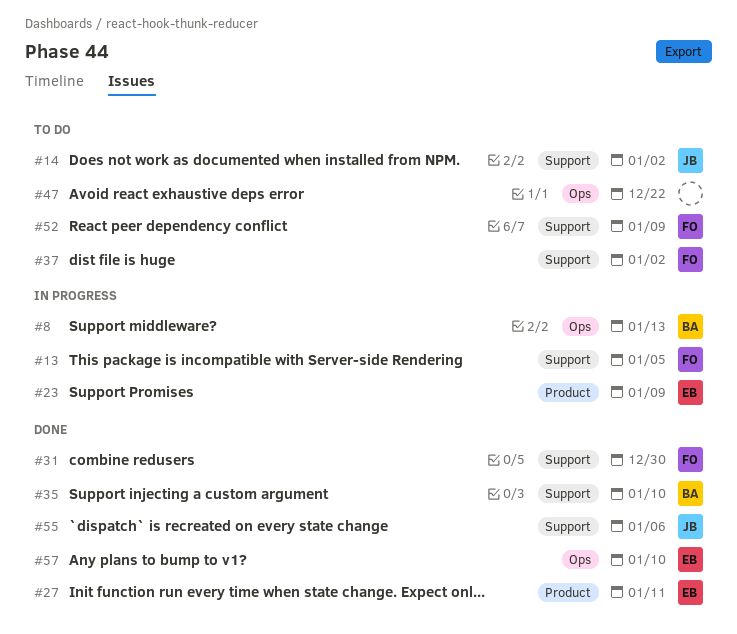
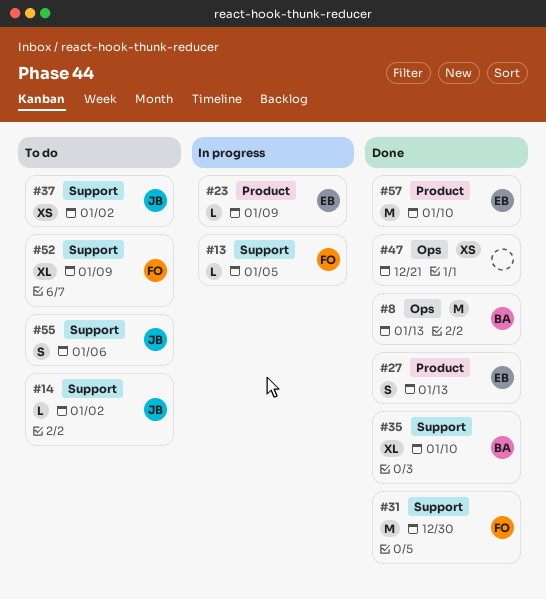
#8, status: In progress -> Done
#27, due: Jan 11 -> Jan 13
#37, owner: FO -> JB
#47, status: To do -> Done
#47, due: Dec 22 -> Dec 21
#55, status: Done -> To do
#57, label: Ops -> Product

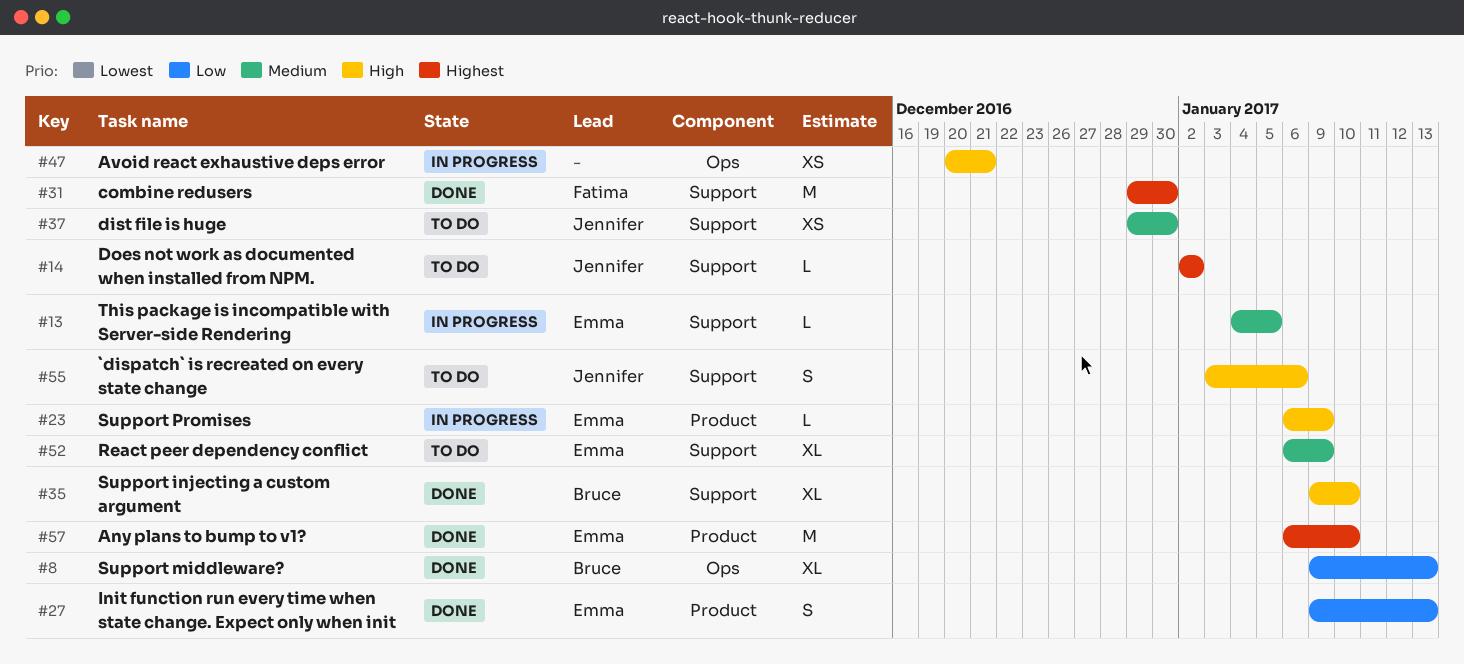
#8, estimate: M -> XL
#13, owner: Fatima -> Emma
#37, due: Jan 2 -> Dec 30
#47, status: Done -> In progress
#52, owner: Fatima -> Emma

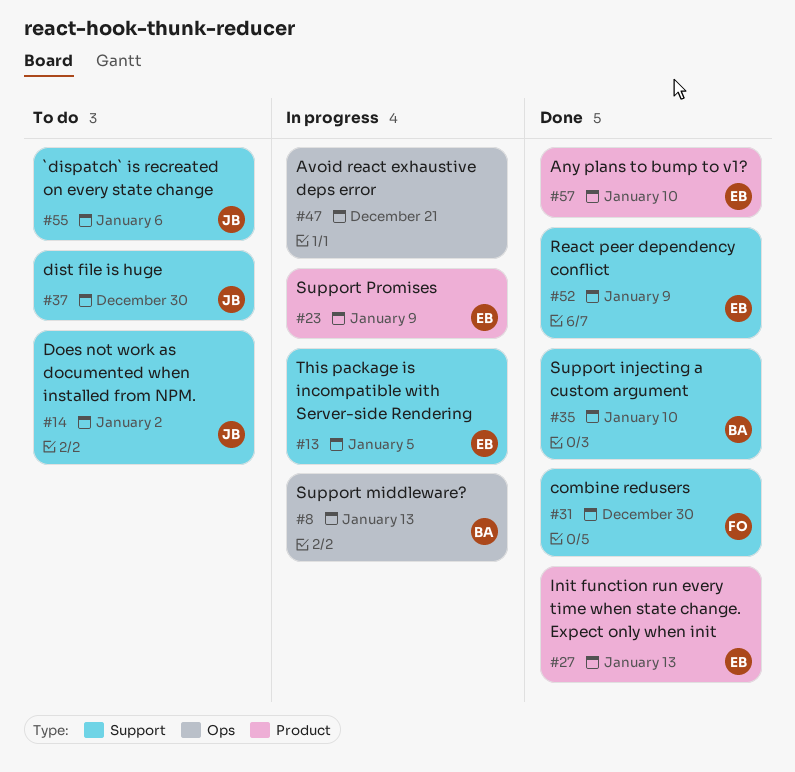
#8, status: Done -> In progress
#52, status: To do -> Done

